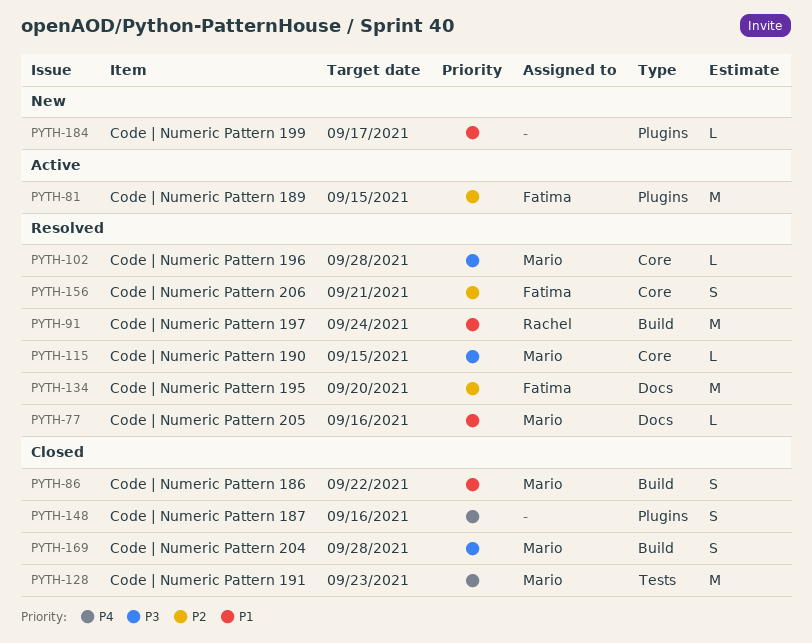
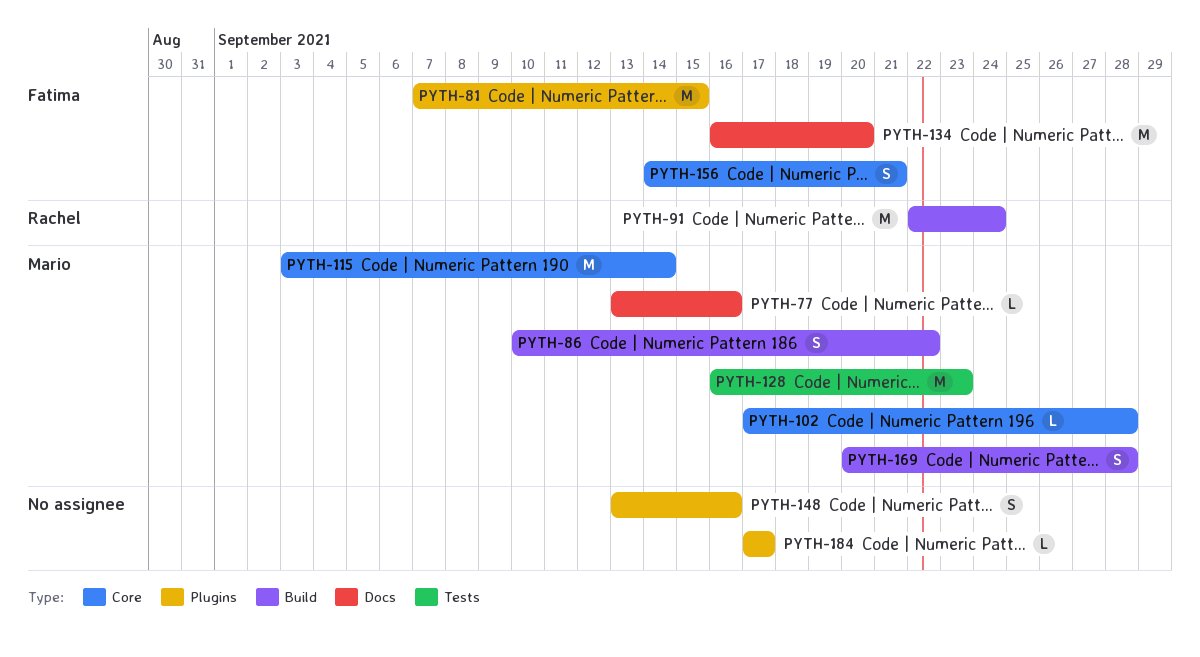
PYTH-115, estimate: L -> M
PYTH-115, due: Sep 15 -> Sep 14

